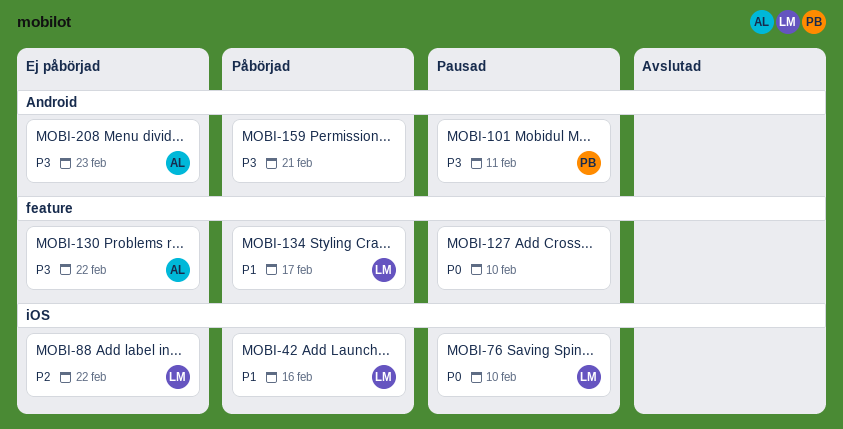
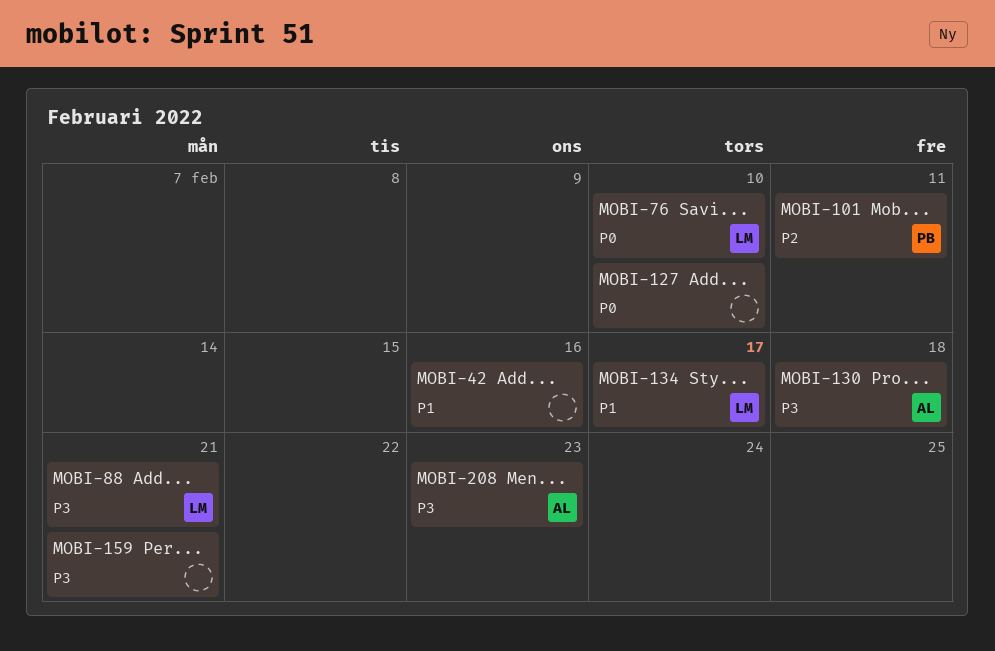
MOBI-42, owner: LM -> none
MOBI-88, priority: P2 -> P3
MOBI-88, due: Feb 22 -> Feb 21
MOBI-101, priority: P3 -> P2
MOBI-130, due: Feb 22 -> Feb 18

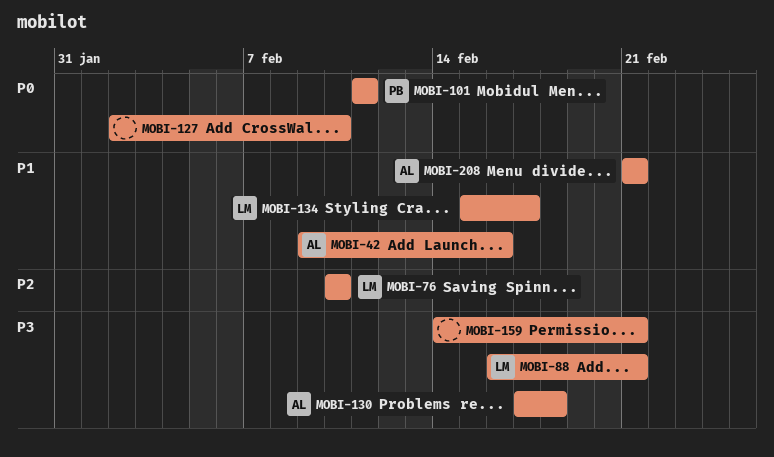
MOBI-42, owner: none -> AL
MOBI-76, priority: P0 -> P2
MOBI-101, priority: P2 -> P0
MOBI-208, priority: P3 -> P1
MOBI-208, due: Feb 23 -> Feb 21

